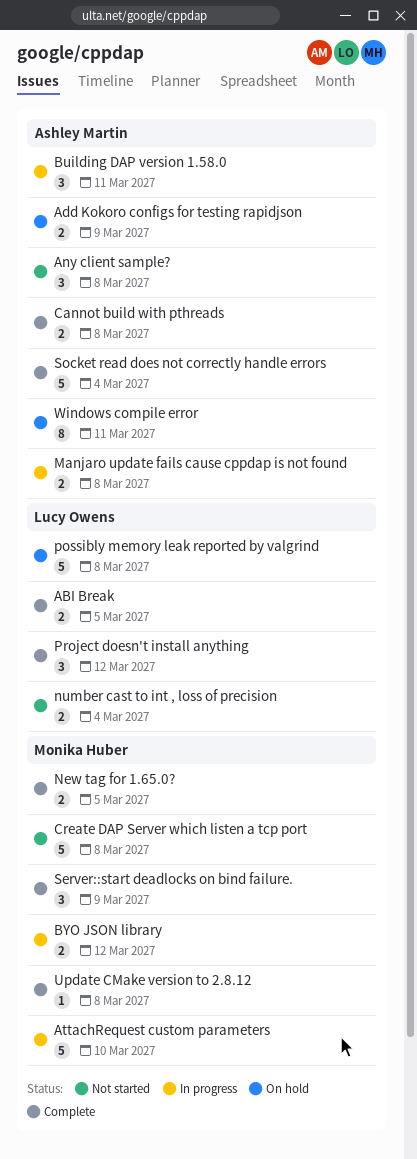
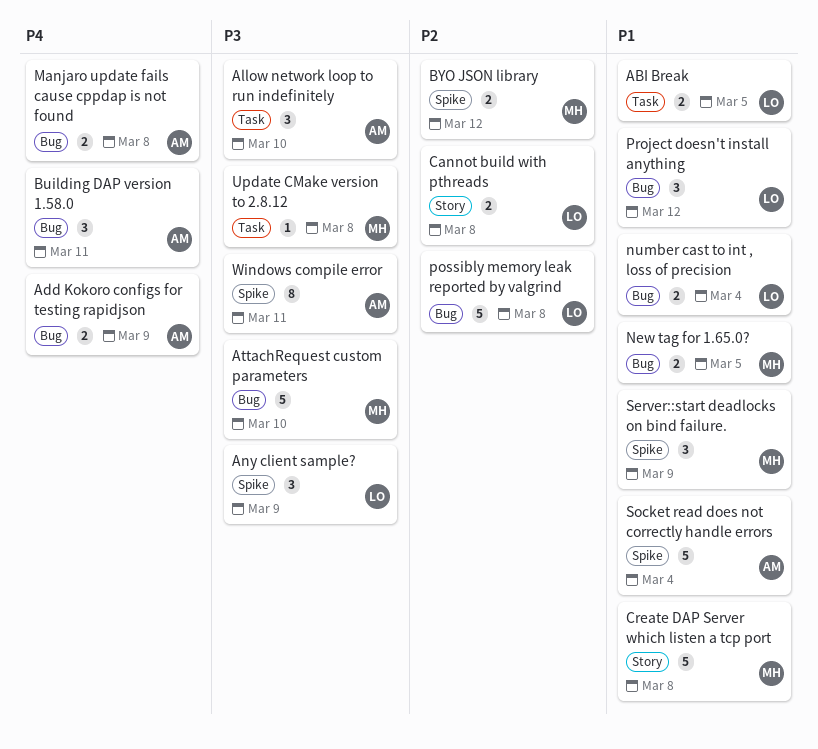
Allow network loop to run indefinitely: none -> present
Any client sample?, owner: Ashley Martin -> Lucy Owens
Any client sample?, due: Mar 8 -> Mar 9
Cannot build with pthreads, owner: Ashley Martin -> Lucy Owens

